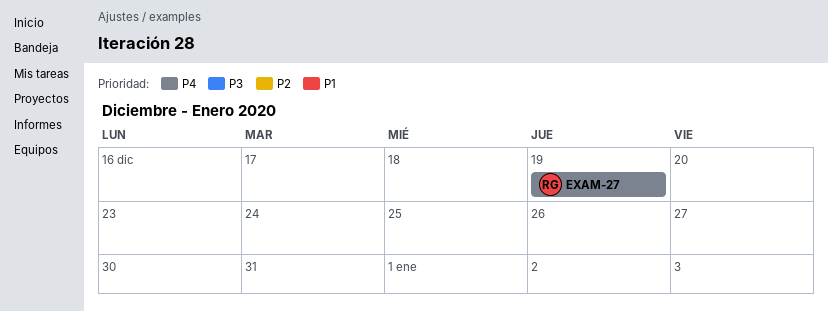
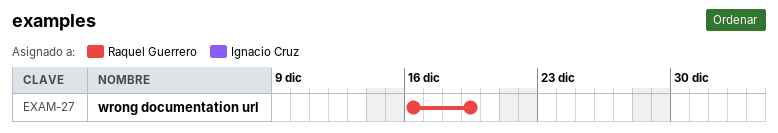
EXAM-27, start: Dec 19 -> Dec 16

